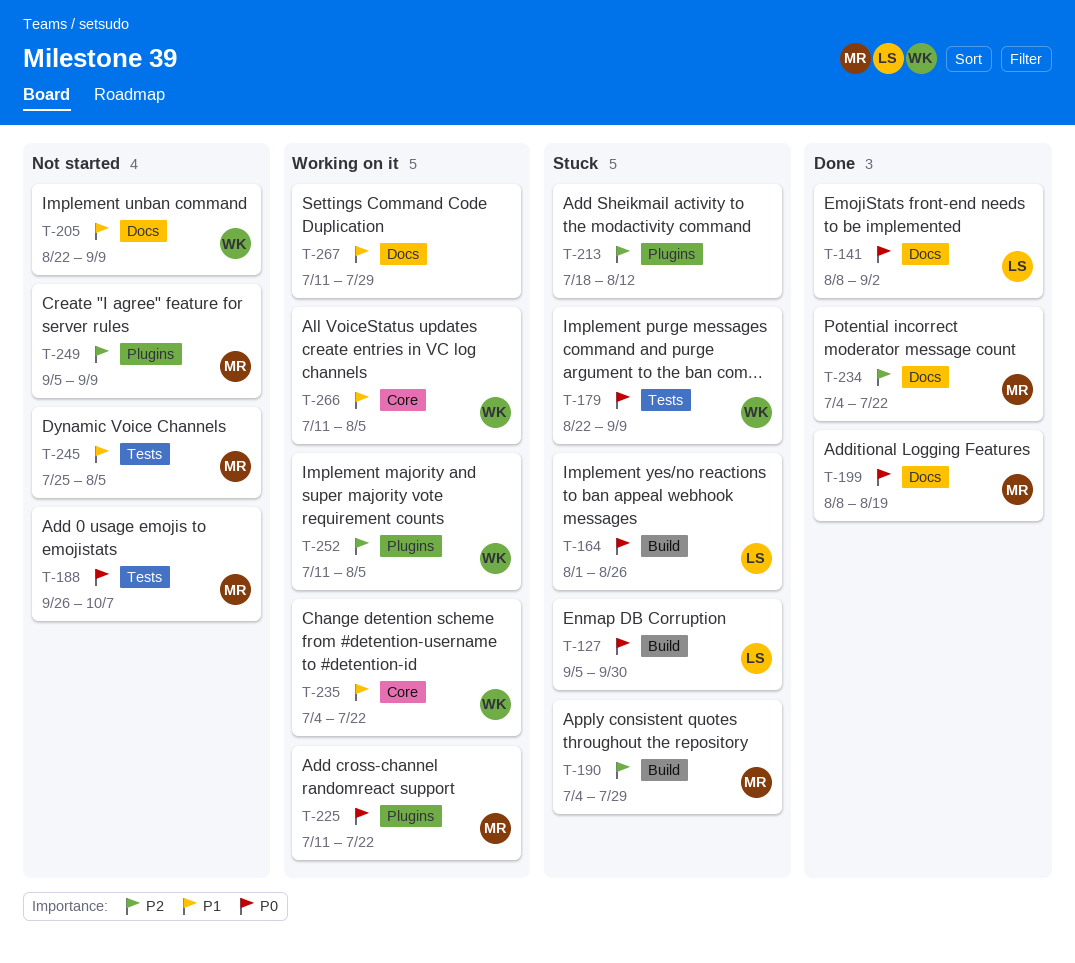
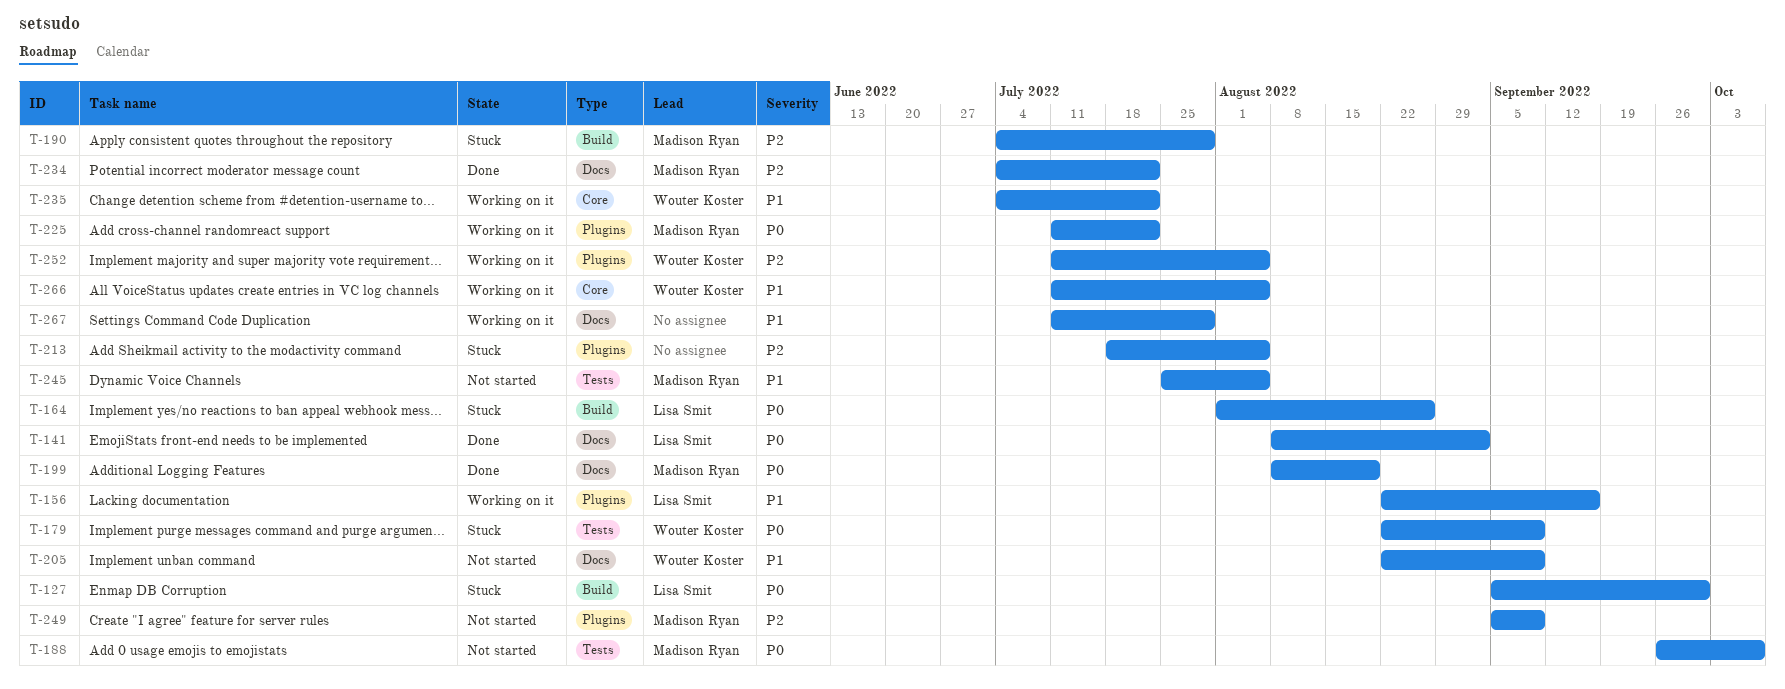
T-156: none -> present
T-213, due: Aug 12 -> Aug 5

